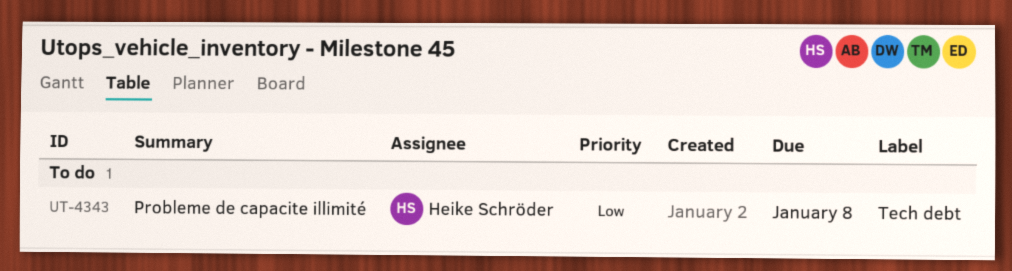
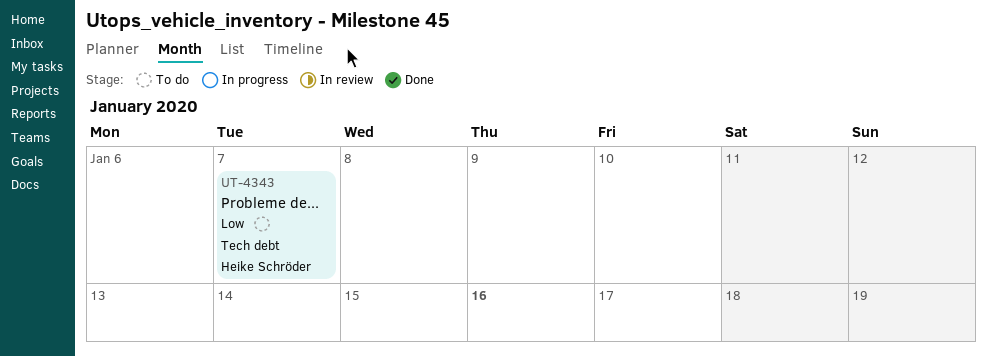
UT-4343, due: Jan 8 -> Jan 7

